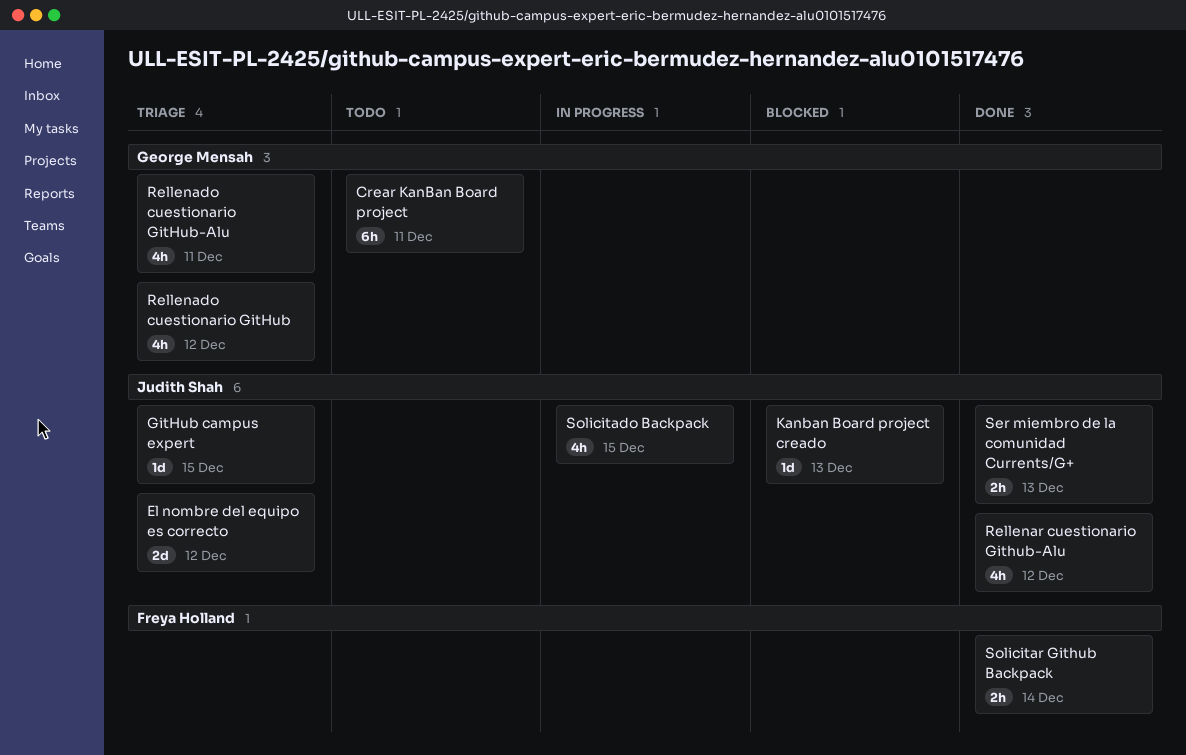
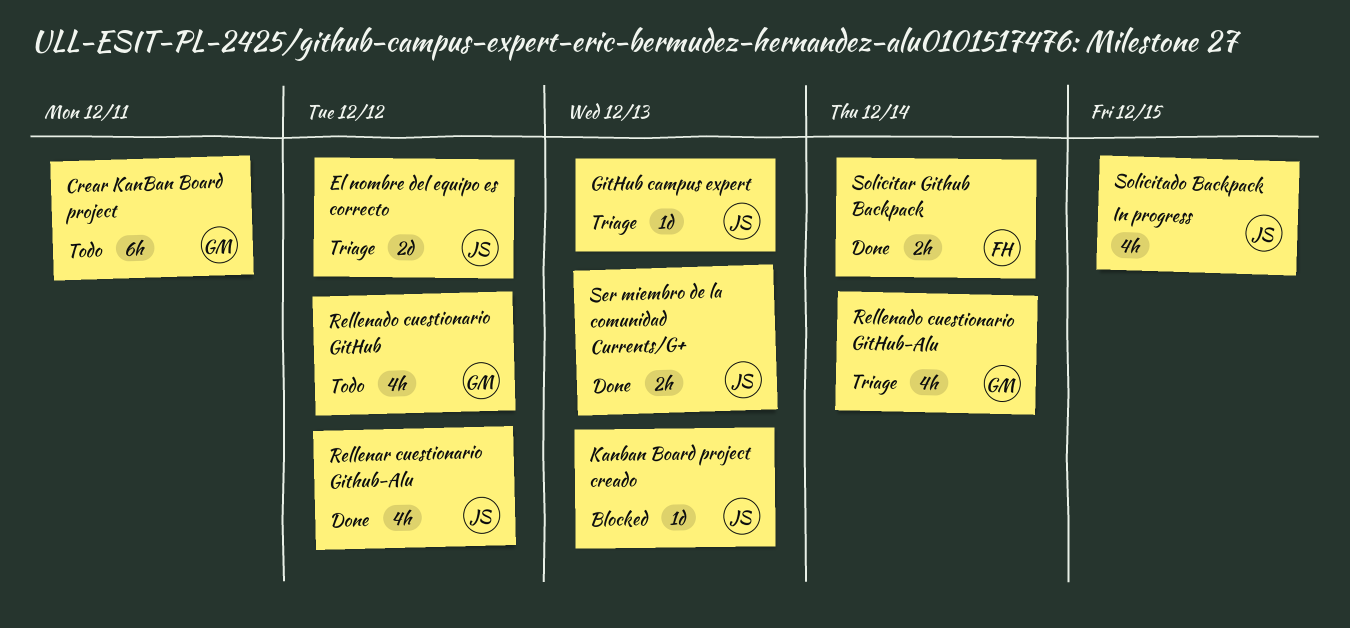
GitHub campus expert, due: Dec 15 -> Dec 13
Rellenado cuestionario GitHub, status: Triage -> Todo
Rellenado cuestionario GitHub-Alu, due: Dec 11 -> Dec 14

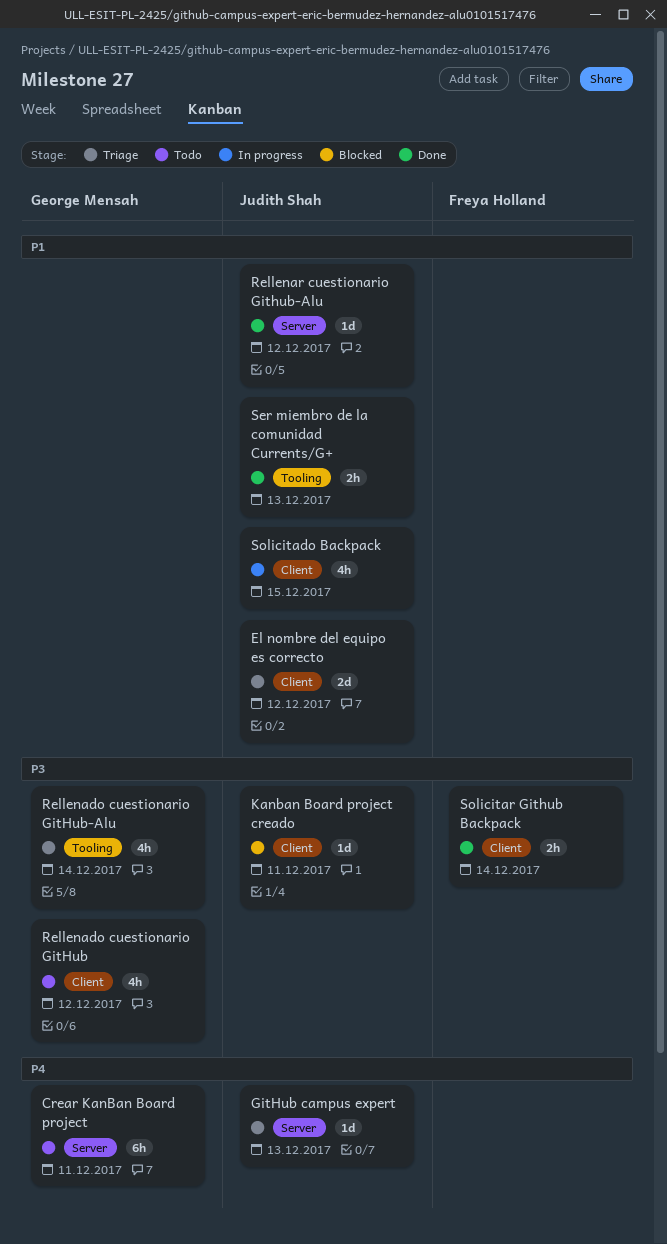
Kanban Board project creado, due: Dec 13 -> Dec 11
Rellenar cuestionario Github-Alu, estimate: 4h -> 1d

